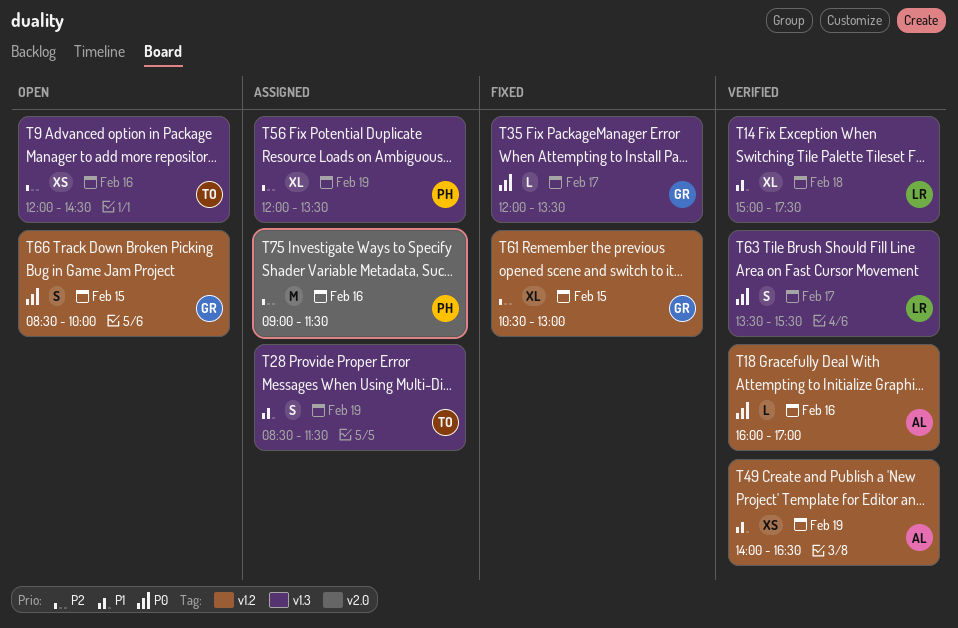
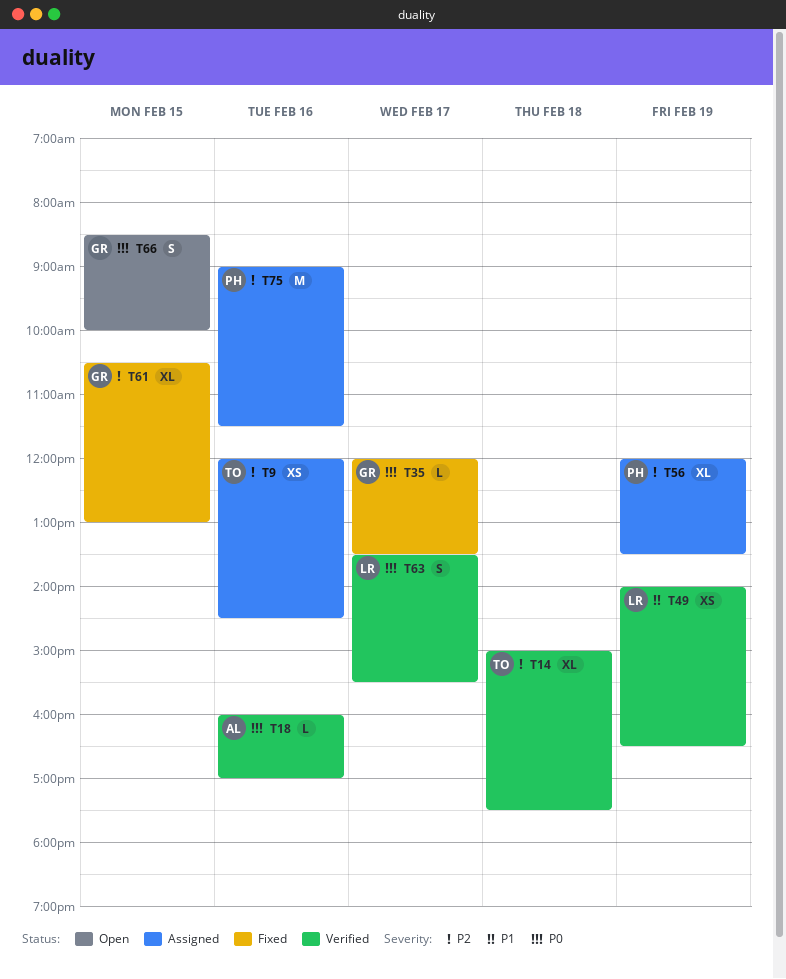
T9, status: Open -> Assigned
T14, owner: LR -> TO
T14, priority: P1 -> P2
T28: present -> none
T49, owner: AL -> LR

